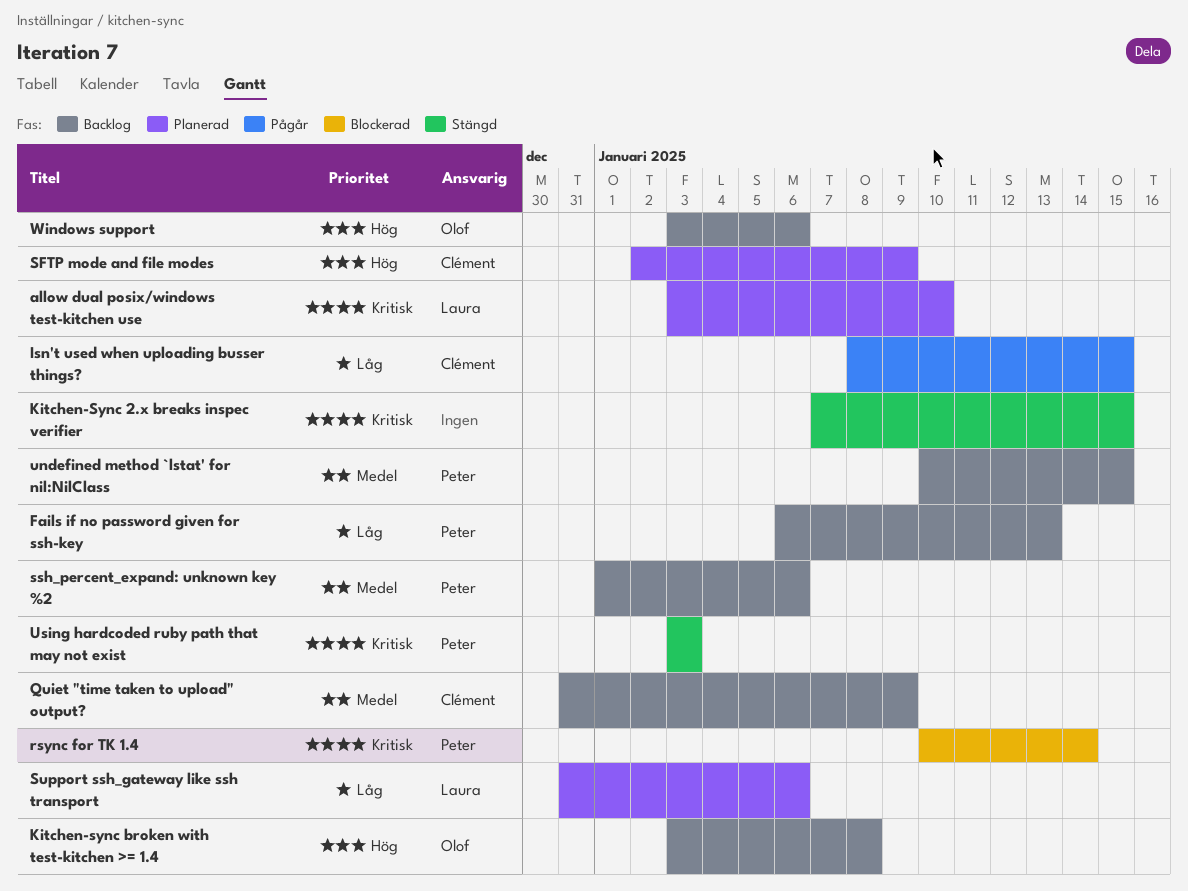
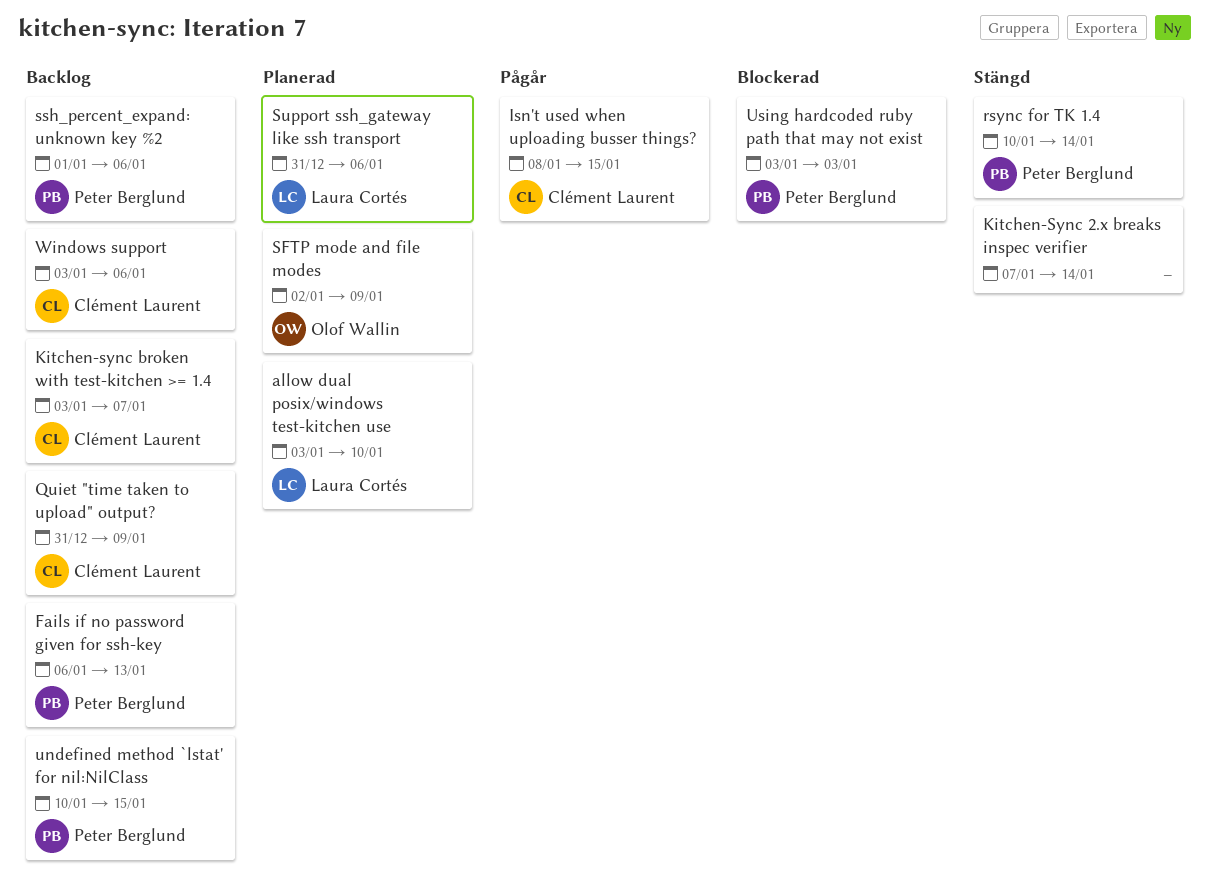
Kitchen-Sync 2.x breaks inspec verifier, due: Jan 15 -> Jan 14
Kitchen-sync broken with test-kitchen >= 1.4, owner: Olof Wallin -> Clément Laurent
Kitchen-sync broken with test-kitchen >= 1.4, due: Jan 8 -> Jan 7
rsync for TK 1.4, status: Blockerad -> Stängd
SFTP mode and file modes, owner: Clément Laurent -> Olof Wallin
Using hardcoded ruby path that may not exist, status: Stängd -> Blockerad
Windows support, owner: Olof Wallin -> Clément Laurent

